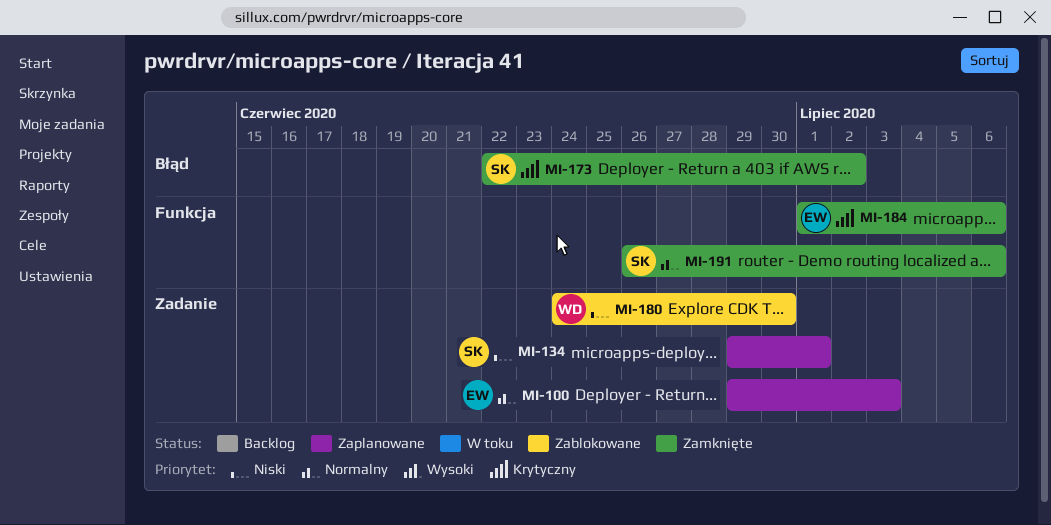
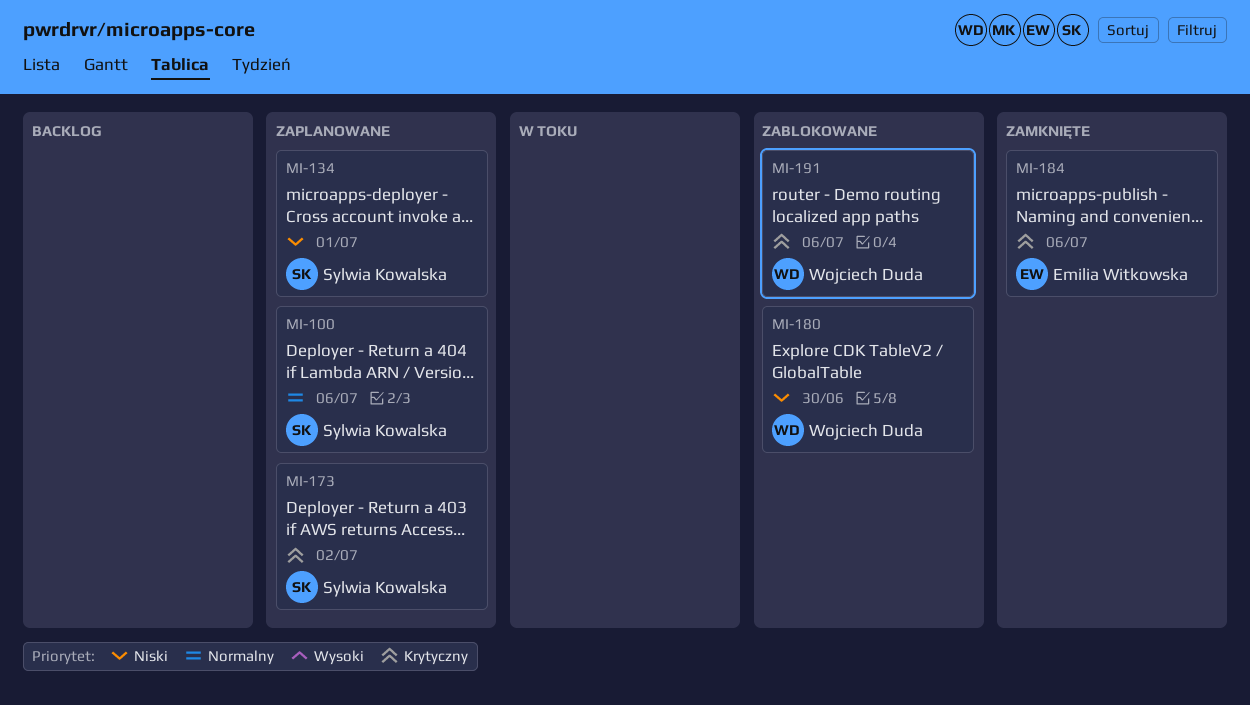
MI-100, owner: Emilia Witkowska -> Sylwia Kowalska
MI-100, due: Jul 3 -> Jul 6
MI-173, status: Zamknięte -> Zaplanowane
MI-191, status: Zamknięte -> Zablokowane
MI-191, owner: Sylwia Kowalska -> Wojciech Duda
MI-191, priority: Normalny -> Krytyczny

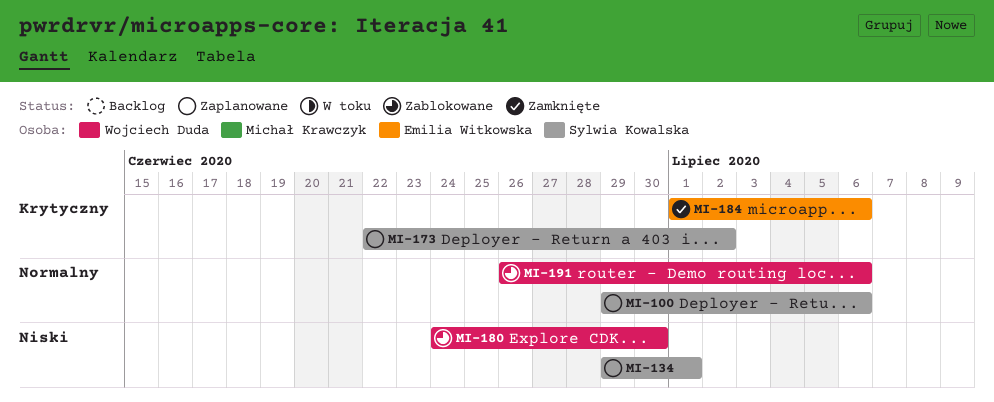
MI-191, priority: Krytyczny -> Normalny

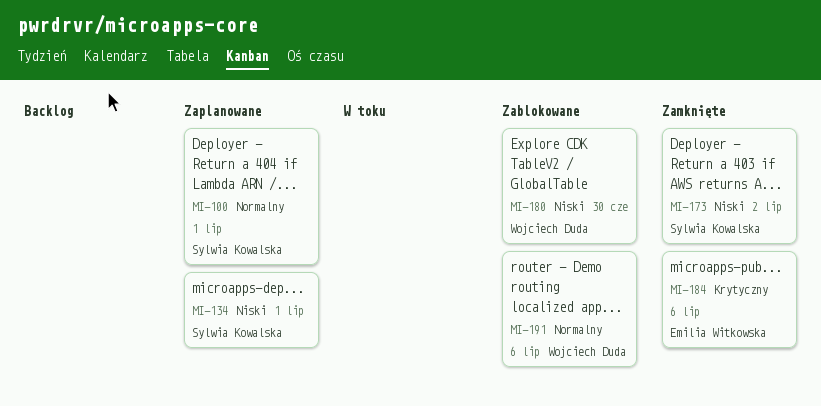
MI-100, due: Jul 6 -> Jul 1
MI-173, status: Zaplanowane -> Zamknięte
MI-173, priority: Krytyczny -> Niski

